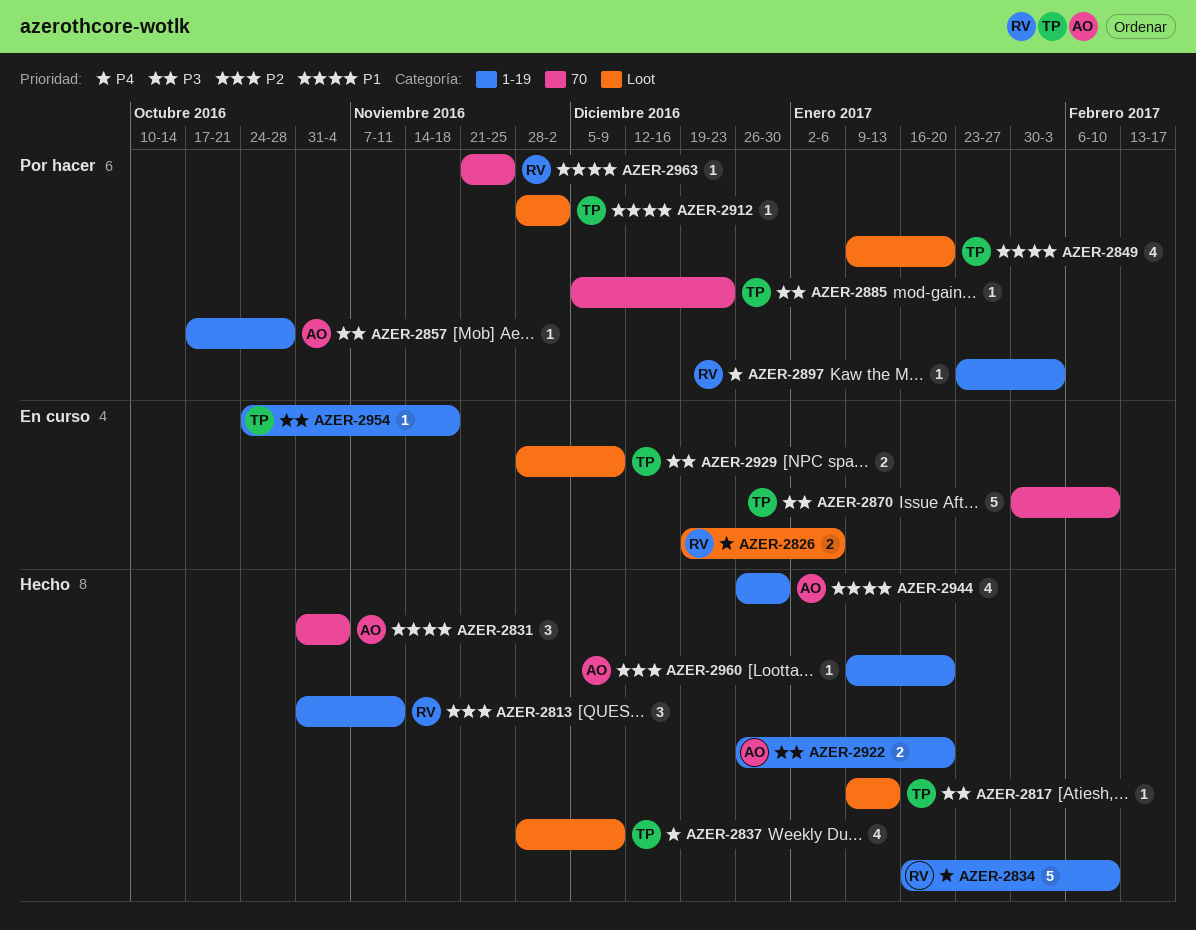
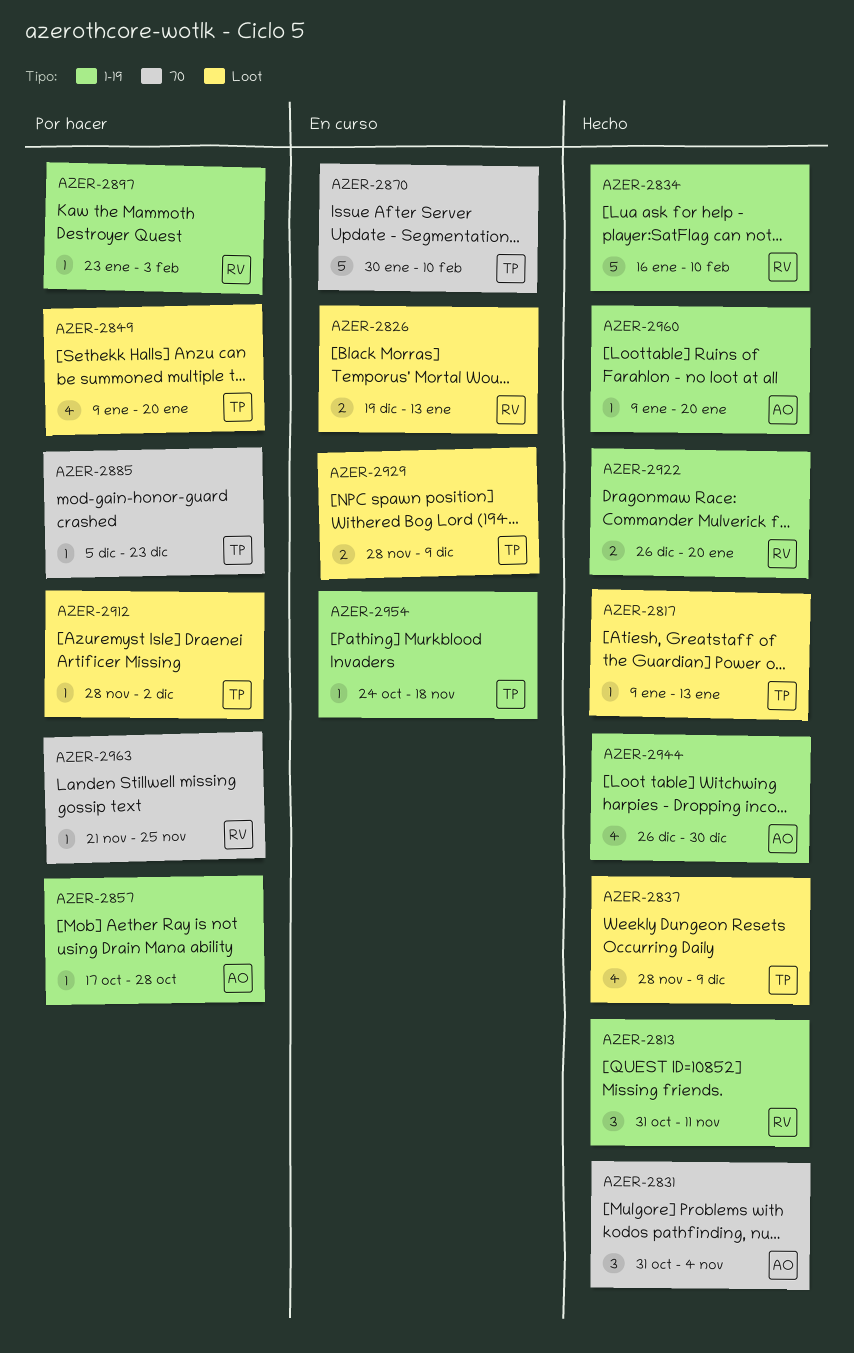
AZER-2826, due: Jan 6 -> Jan 13
AZER-2922, owner: AO -> RV

